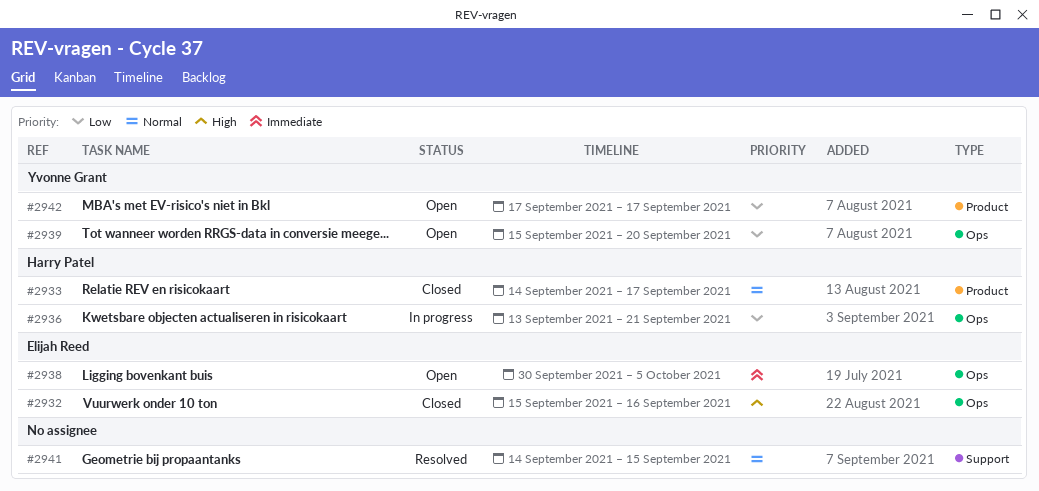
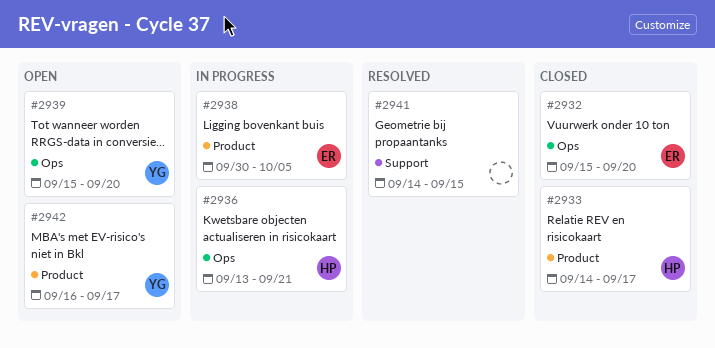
#2932, due: Sep 16 -> Sep 20
#2938, status: Open -> In progress
#2938, label: Ops -> Product
#2942, start: Sep 17 -> Sep 16

